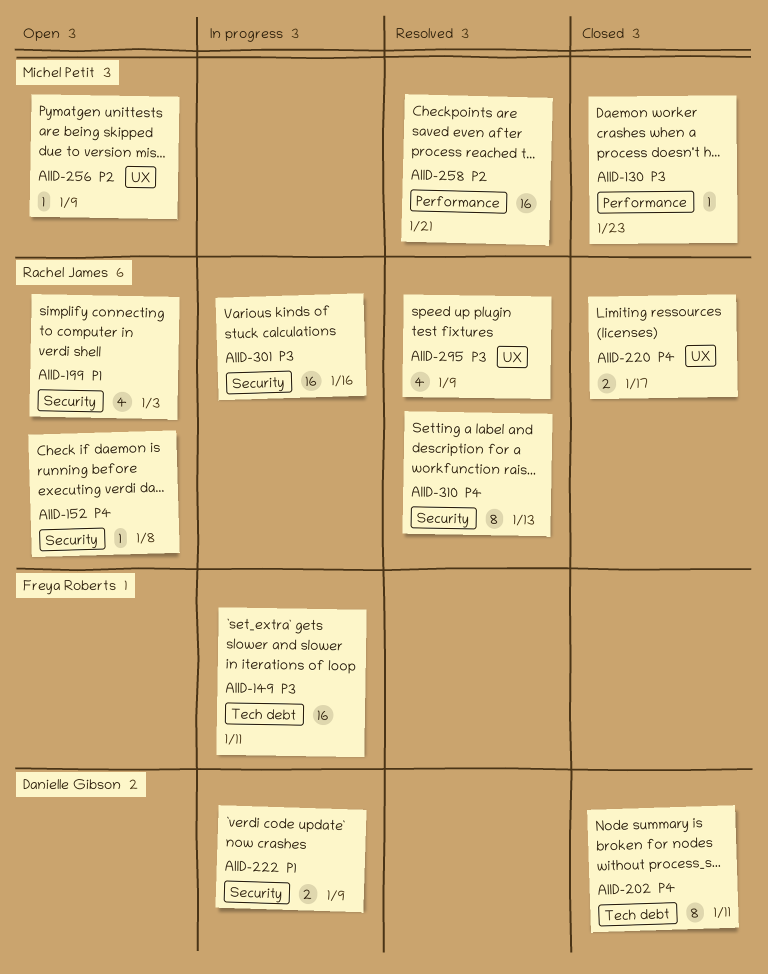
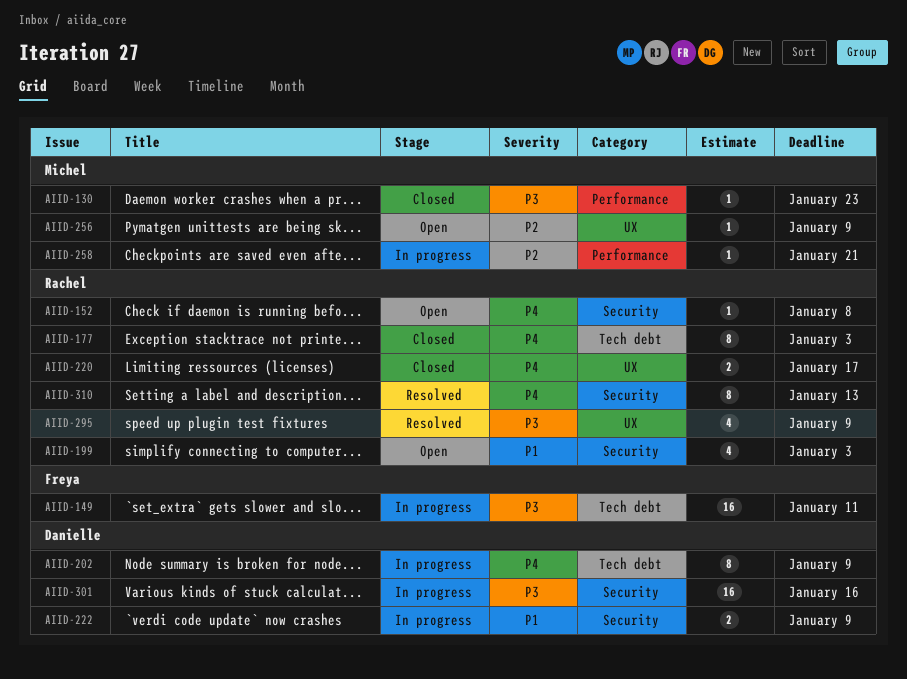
AIID-177: none -> present
AIID-202, status: Closed -> In progress
AIID-202, due: Jan 11 -> Jan 9
AIID-258, status: Resolved -> In progress
AIID-258, estimate: 16 -> 1
AIID-301, owner: Rachel James -> Danielle Gibson

